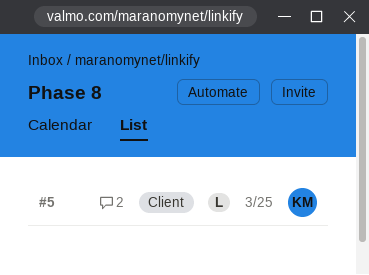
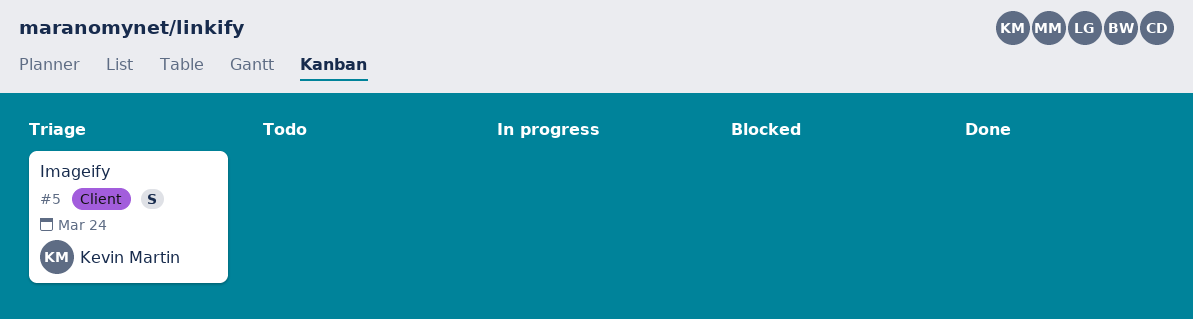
#5, estimate: L -> S
#5, due: Mar 25 -> Mar 24

